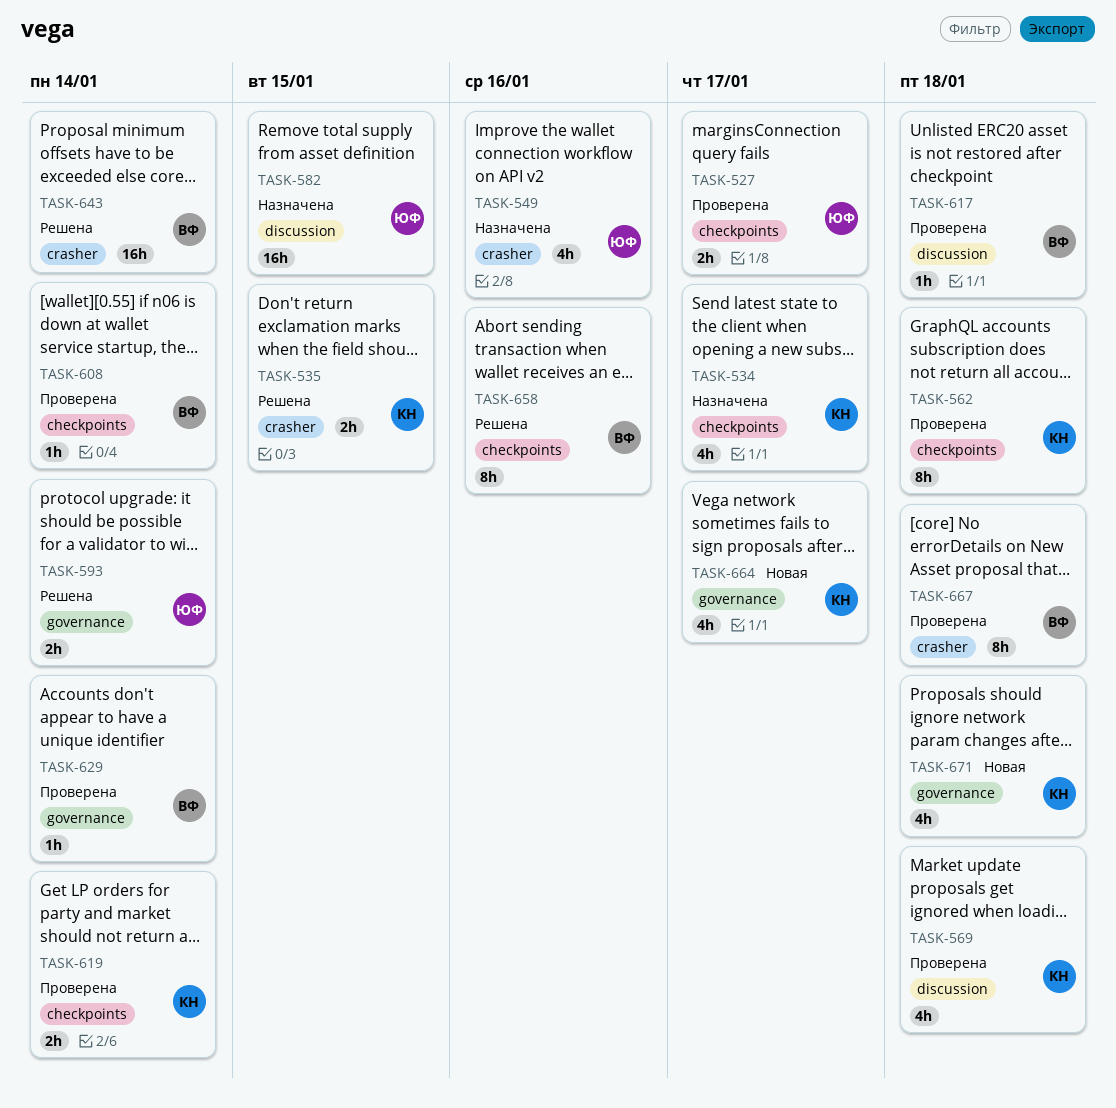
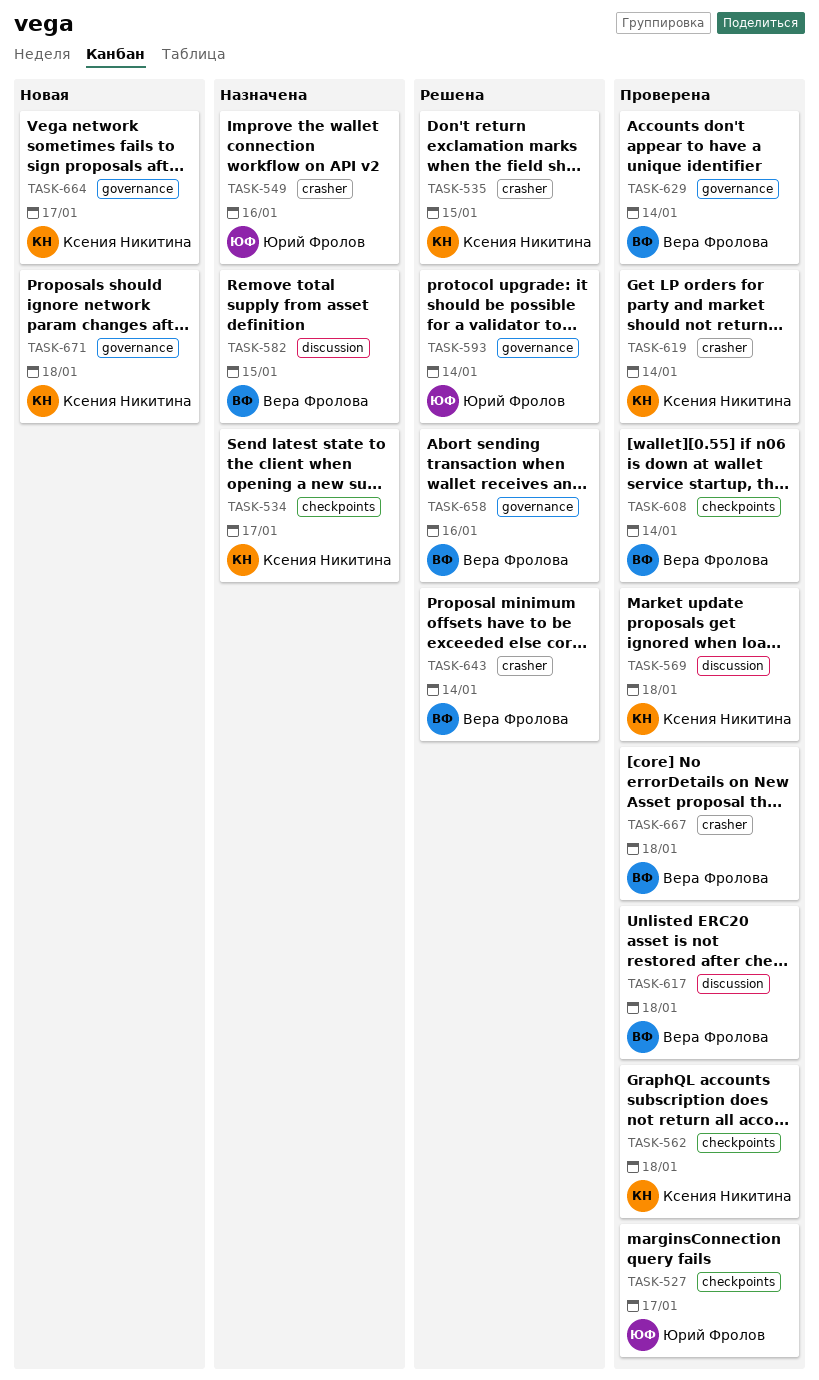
TASK-582, owner: Юрий Фролов -> Вера Фролова
TASK-619, label: checkpoints -> crasher
TASK-658, label: checkpoints -> governance

